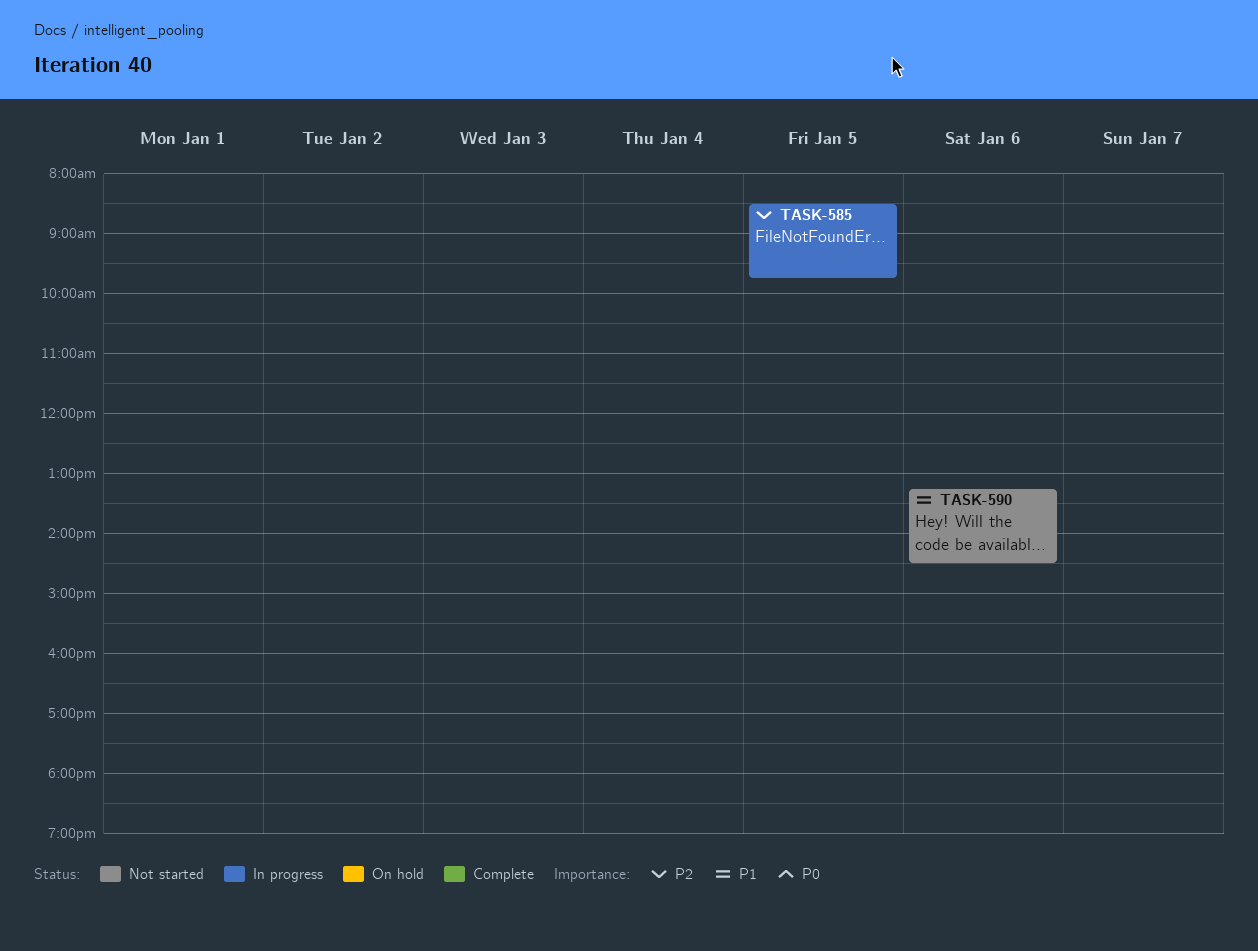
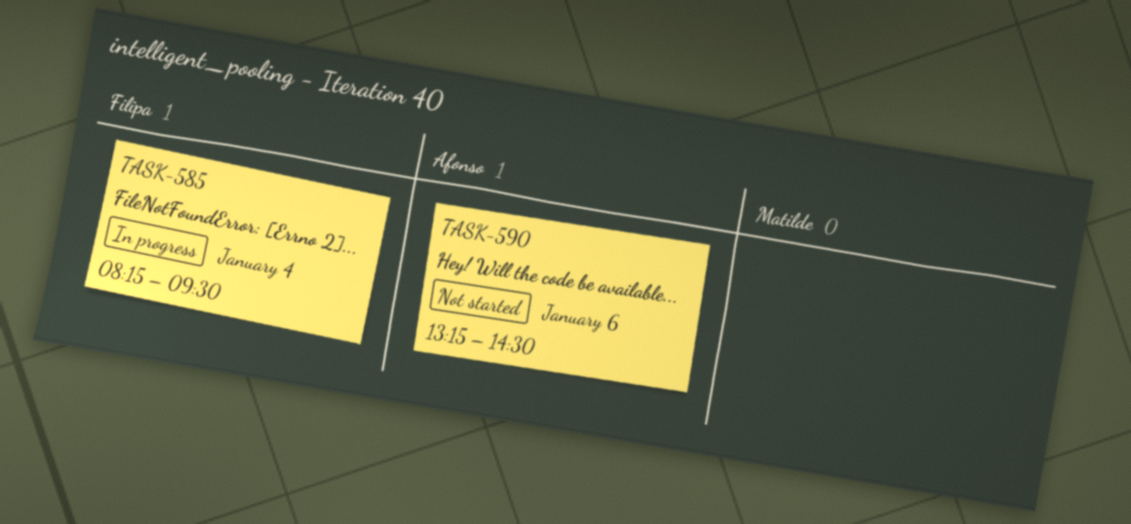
TASK-585, day: Jan 5 -> Jan 4
TASK-585, begins: 08:30 -> 08:15
TASK-585, ends: 09:45 -> 09:30

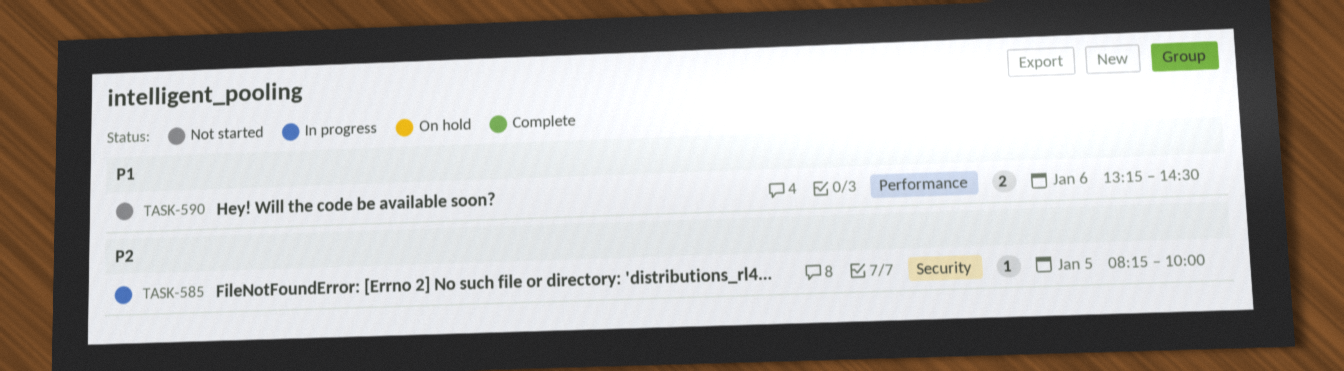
TASK-585, day: Jan 4 -> Jan 5
TASK-585, ends: 09:30 -> 10:00

